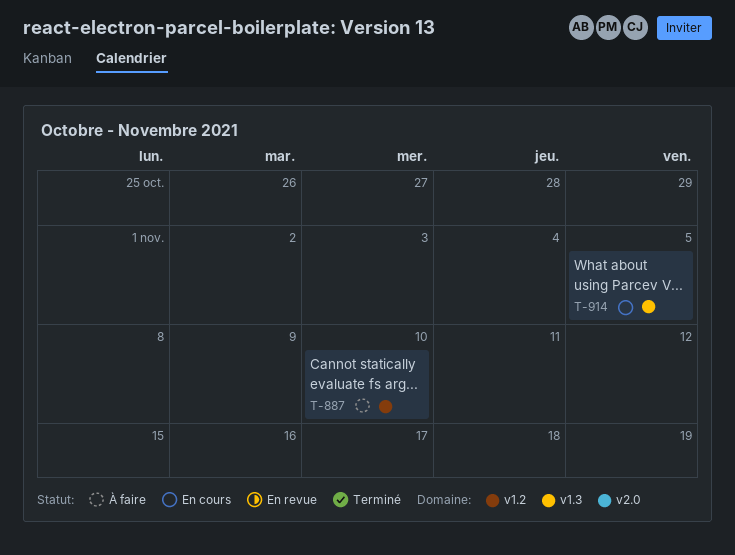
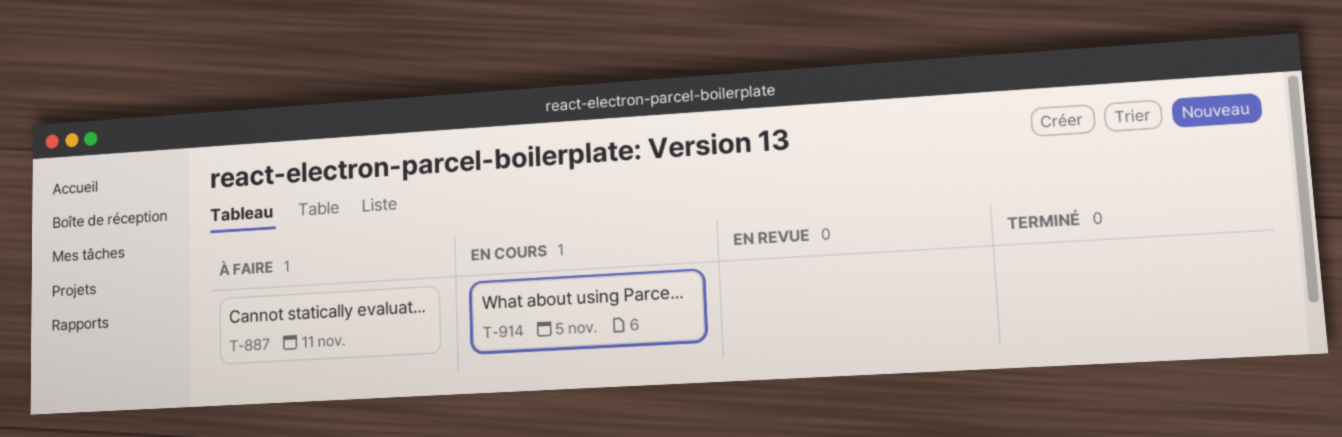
T-887, due: Nov 10 -> Nov 11

